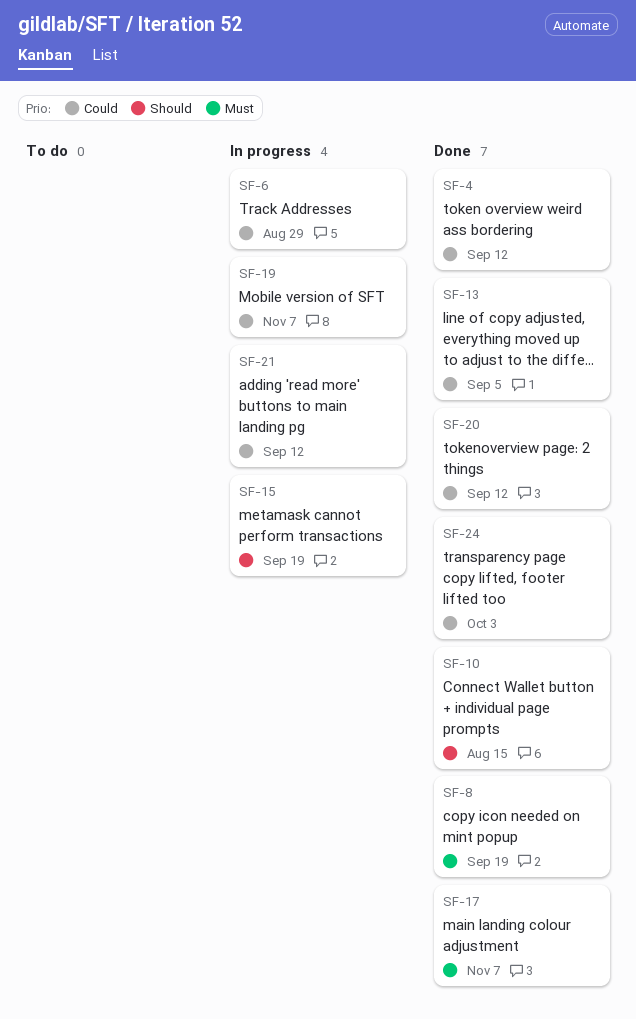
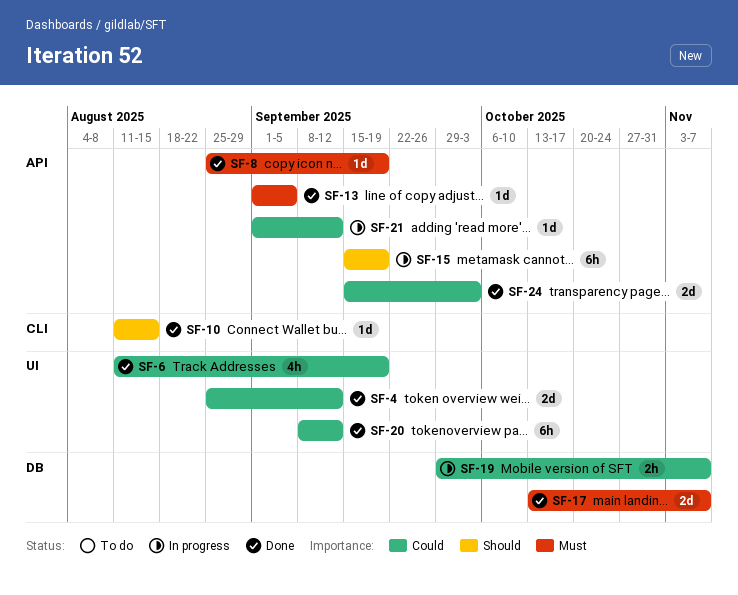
SF-6, status: In progress -> Done
SF-6, due: Aug 29 -> Sep 19
SF-13, priority: Could -> Must

